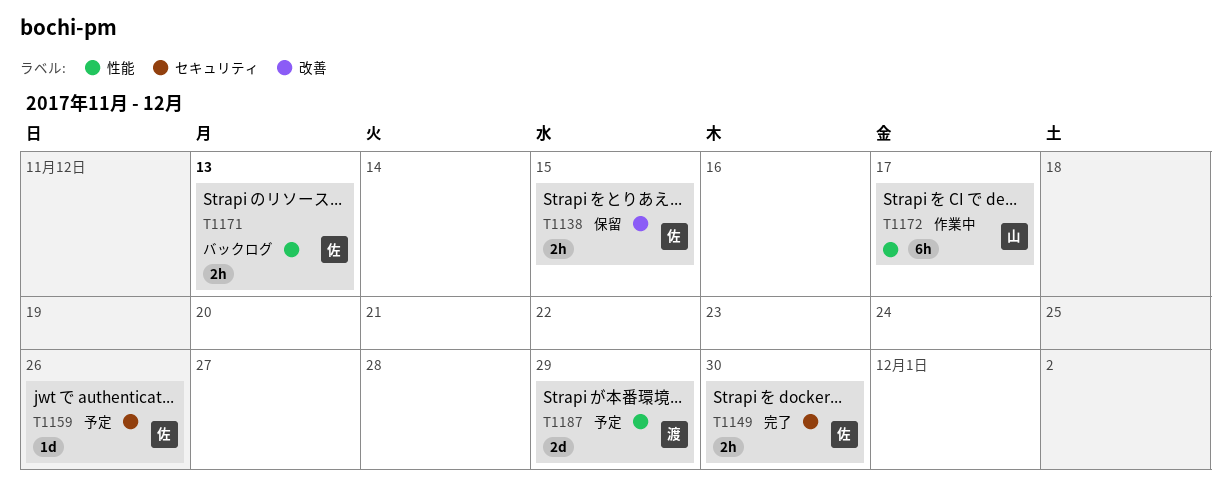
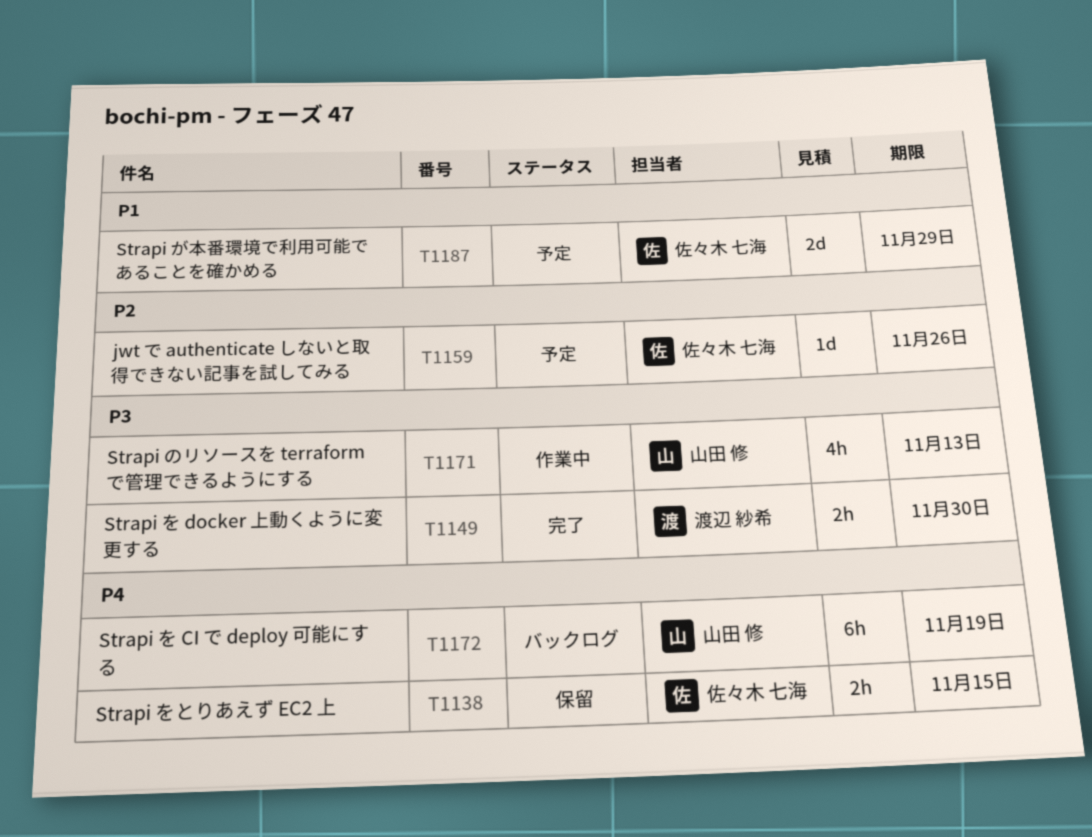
T1149, owner: 佐々木 七海 -> 渡辺 紗希
T1171, status: バックログ -> 作業中
T1171, owner: 佐々木 七海 -> 山田 修
T1171, estimate: 2h -> 4h
T1172, status: 作業中 -> バックログ
T1172, due: Nov 17 -> Nov 19
T1187, owner: 渡辺 紗希 -> 佐々木 七海

